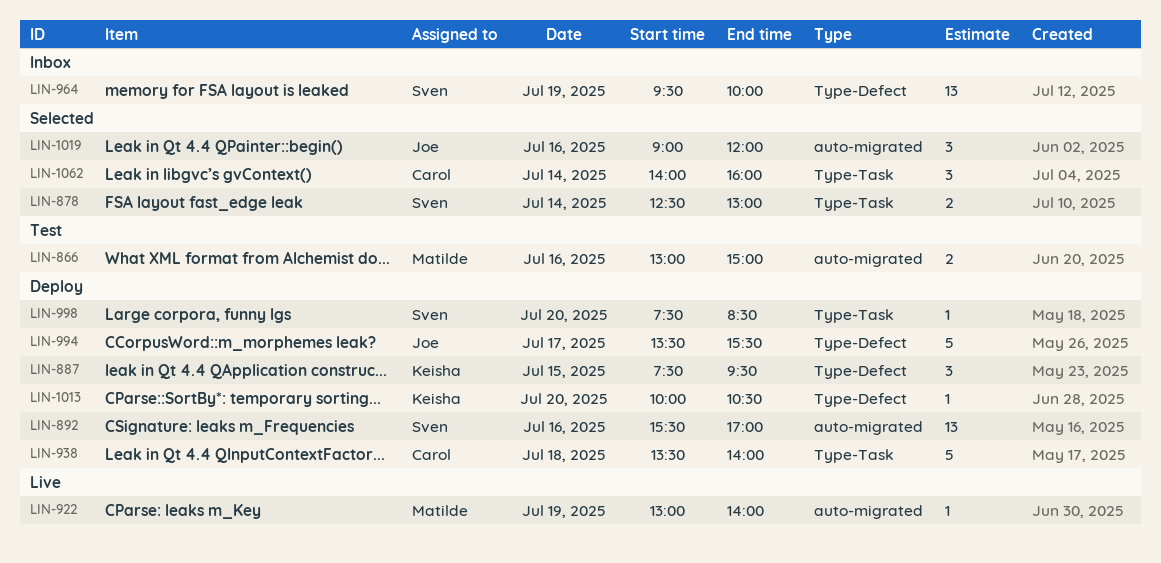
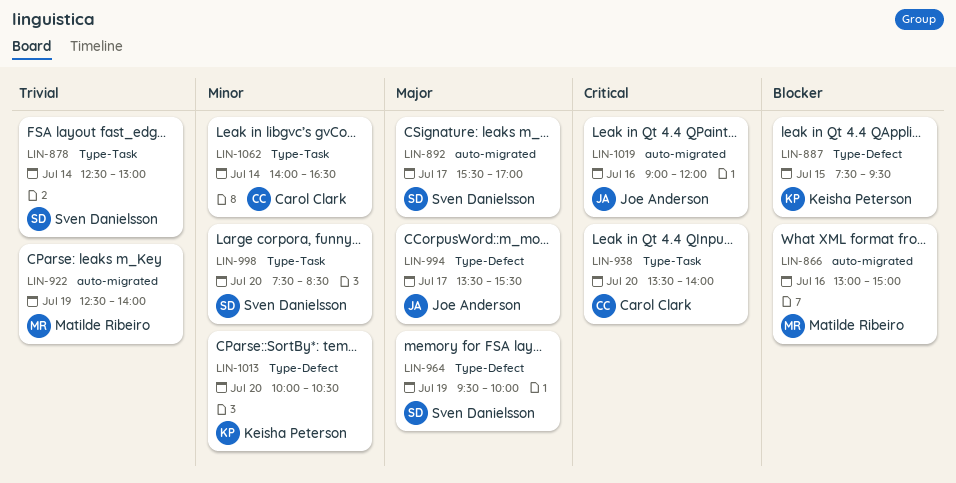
LIN-892, day: Jul 16 -> Jul 17
LIN-922, begins: 13:00 -> 12:30
LIN-938, day: Jul 18 -> Jul 20
LIN-1062, ends: 16:00 -> 16:30

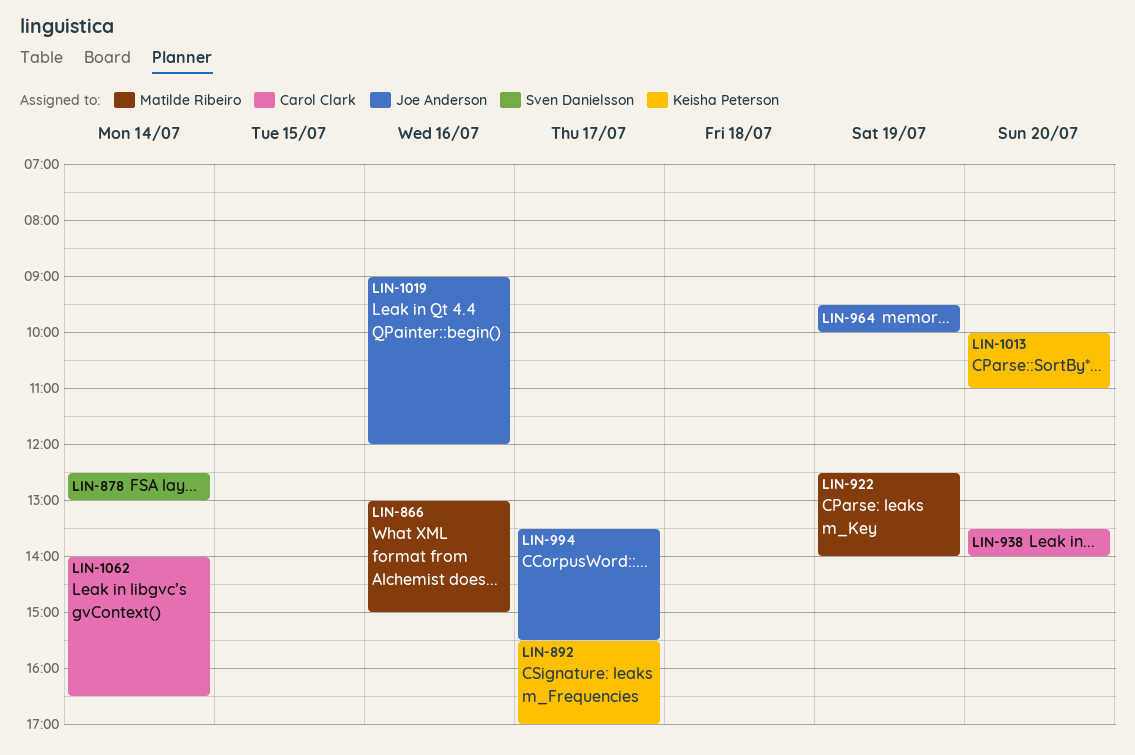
LIN-887: present -> none
LIN-892, owner: Sven Danielsson -> Keisha Peterson
LIN-964, owner: Sven Danielsson -> Joe Anderson
LIN-998: present -> none
LIN-1013, ends: 10:30 -> 11:00

